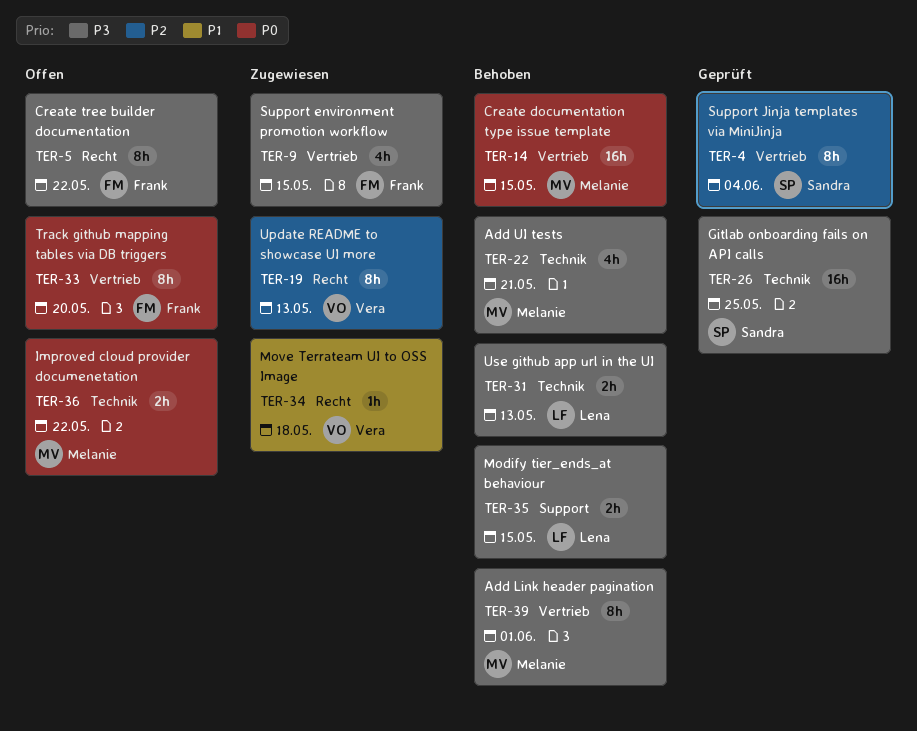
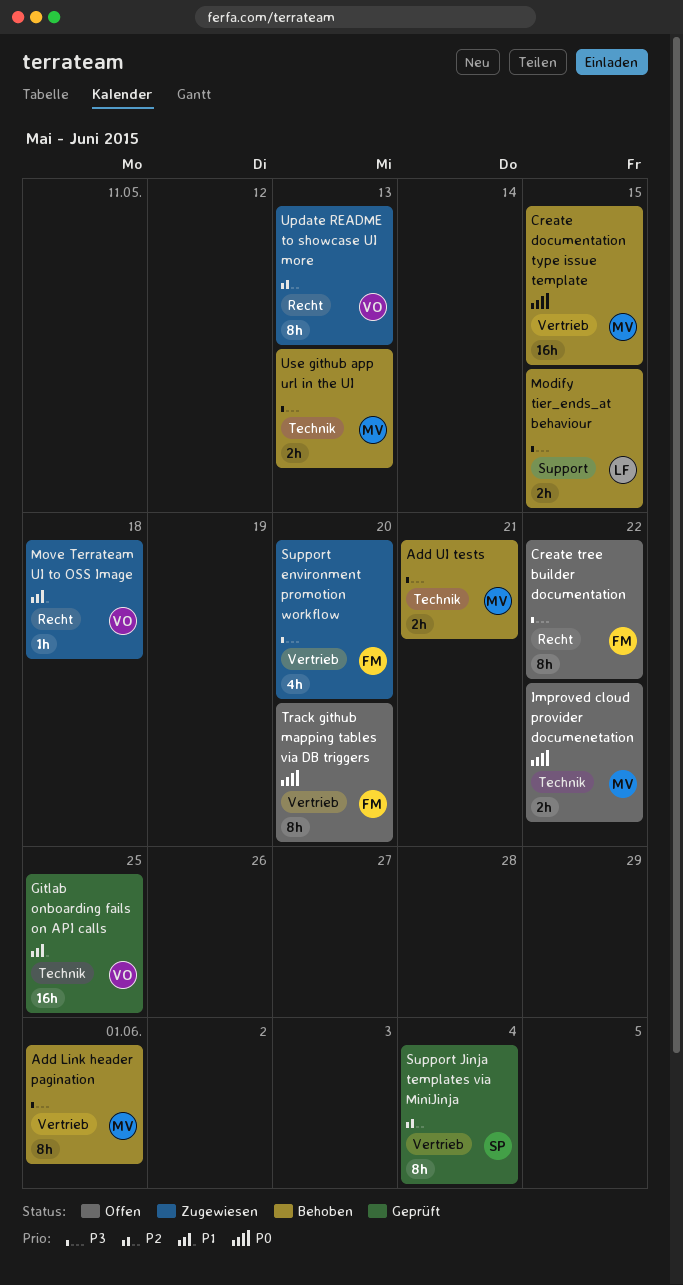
Add UI tests, estimate: 4h -> 2h
Gitlab onboarding fails on API calls, owner: Sandra -> Vera
Gitlab onboarding fails on API calls, priority: P3 -> P1
Support environment promotion workflow, due: May 15 -> May 20
Use github app url in the UI, owner: Lena -> Melanie

